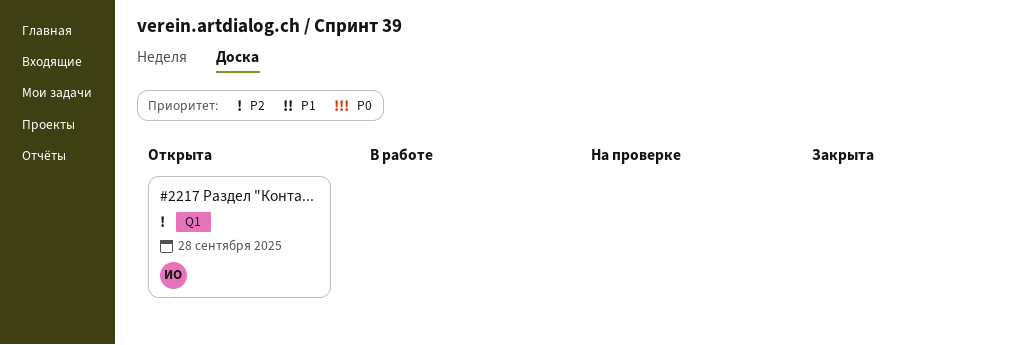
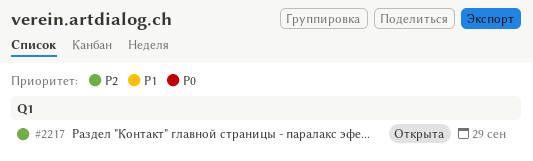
#2217, due: Sep 28 -> Sep 29

